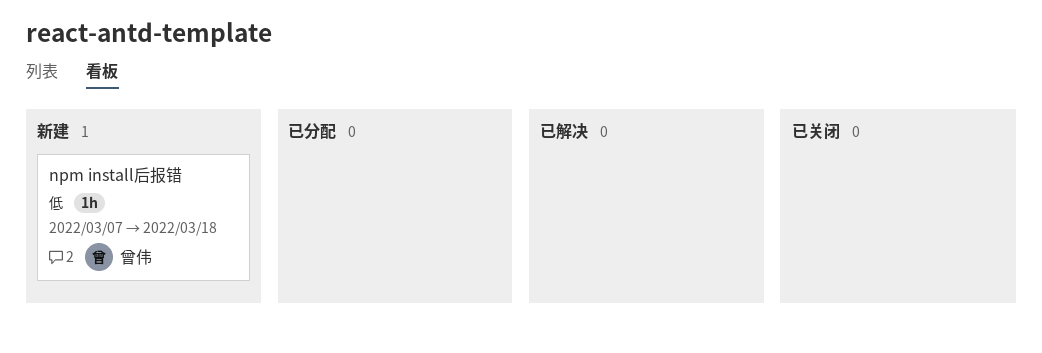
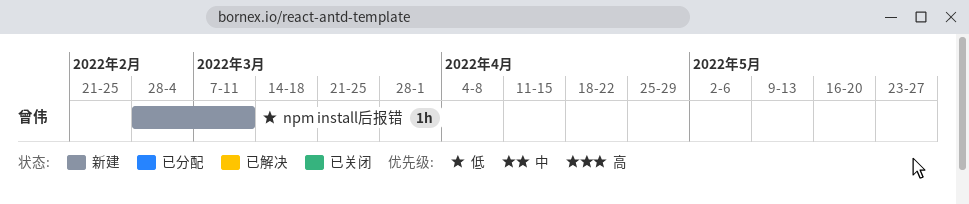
npm install后报错, start: Mar 7 -> Feb 28
npm install后报错, due: Mar 18 -> Mar 11

